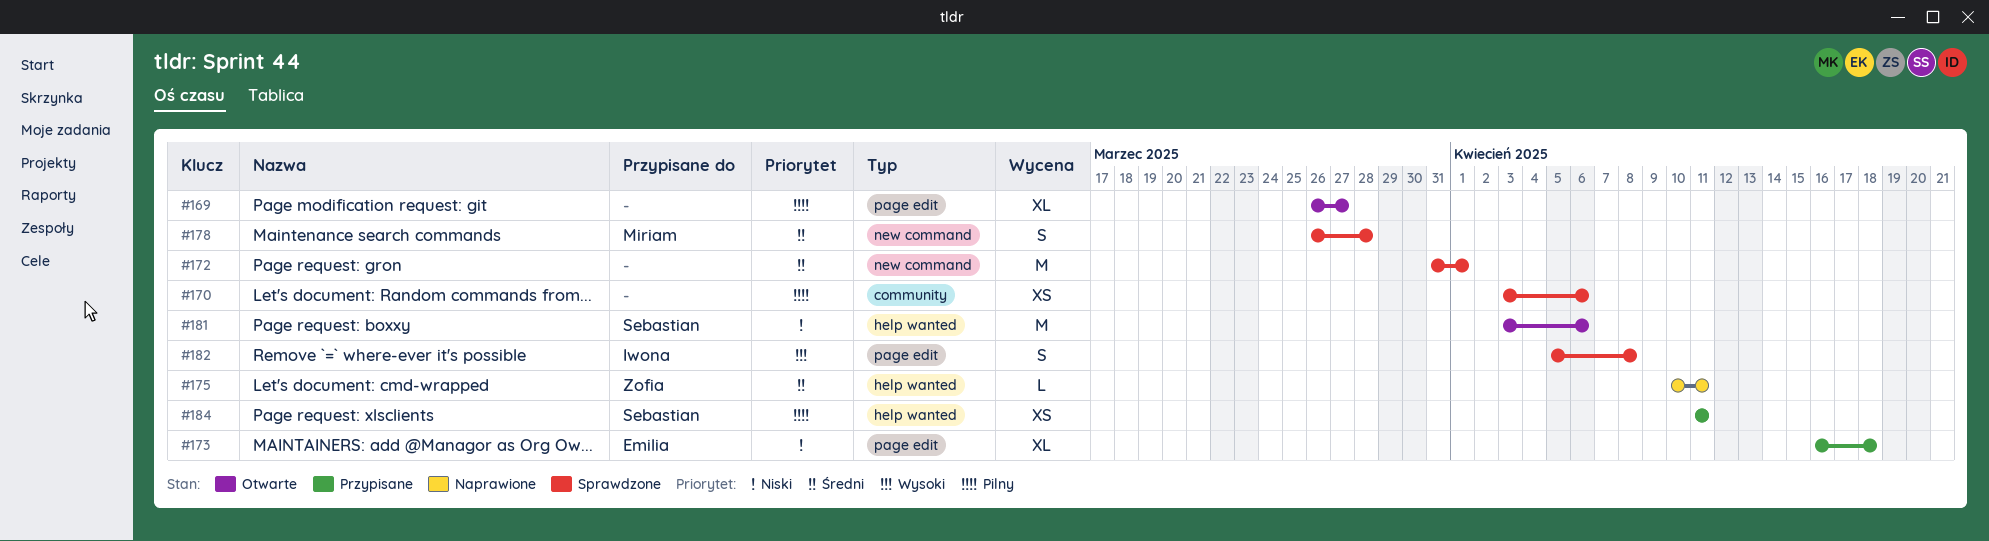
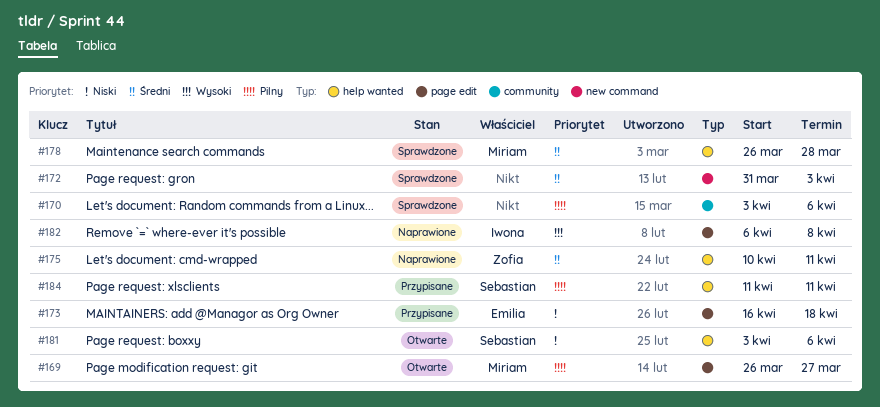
#169, owner: none -> Miriam
#172, due: Apr 1 -> Apr 3
#178, label: new command -> help wanted
#182, status: Sprawdzone -> Naprawione
#182, start: Apr 5 -> Apr 6

